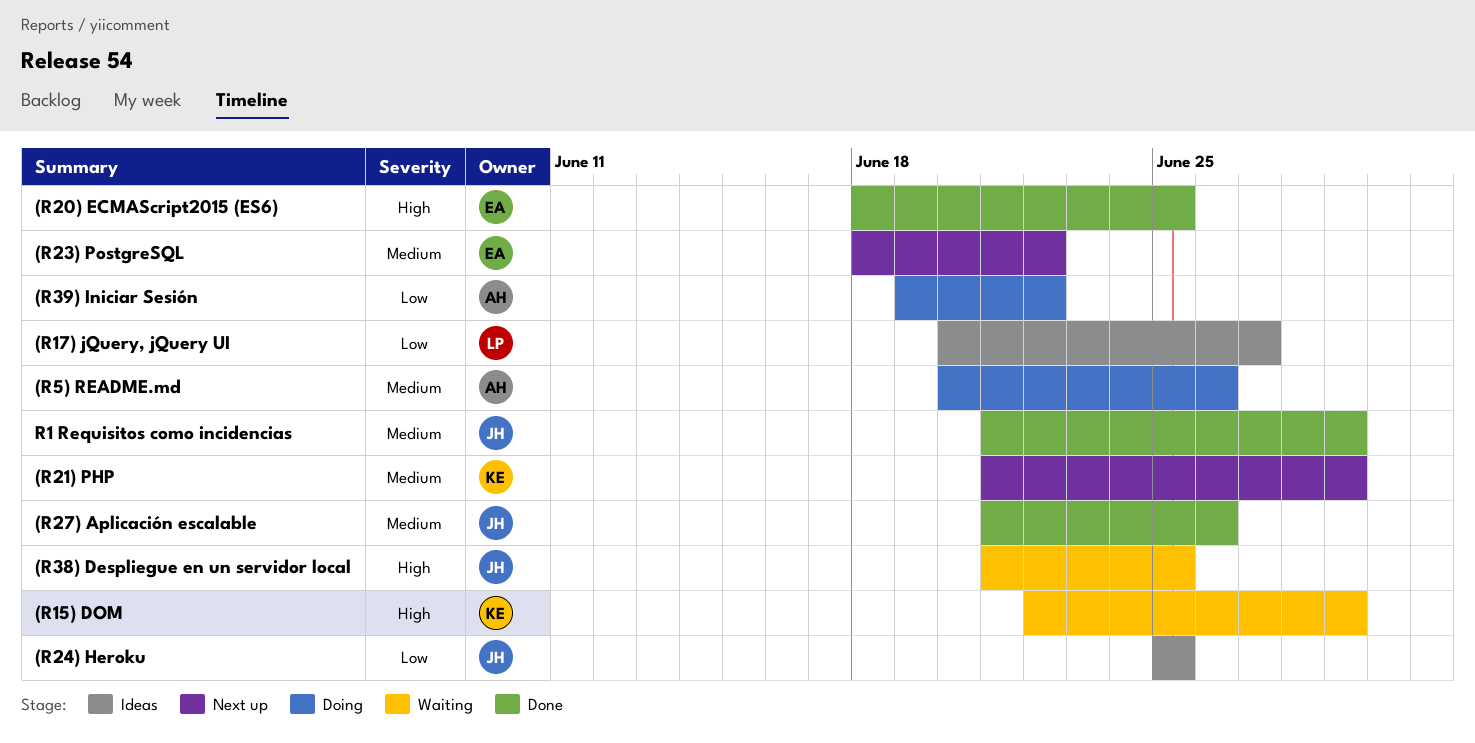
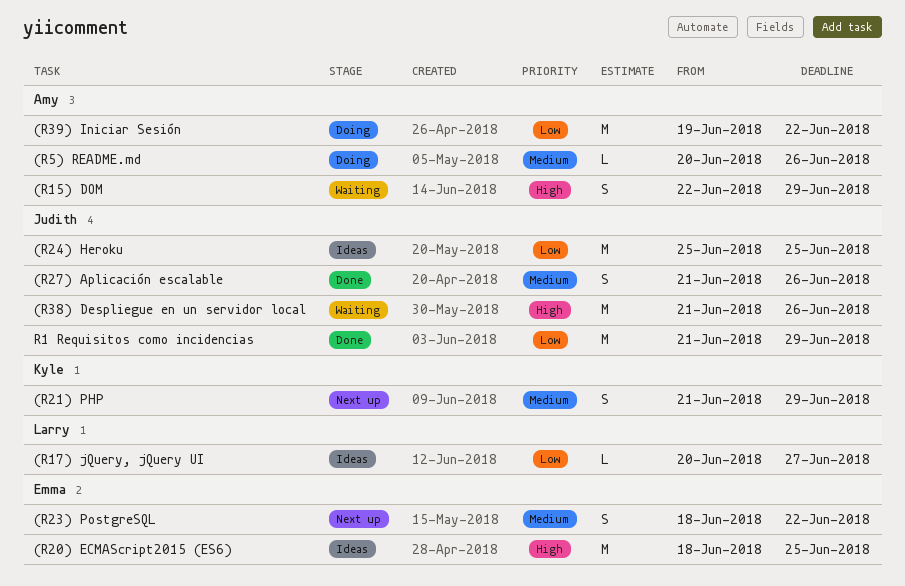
(R15) DOM, owner: Kyle -> Amy
(R20) ECMAScript2015 (ES6), status: Done -> Ideas
(R38) Despliegue en un servidor local, due: Jun 25 -> Jun 26
R1 Requisitos como incidencias, priority: Medium -> Low

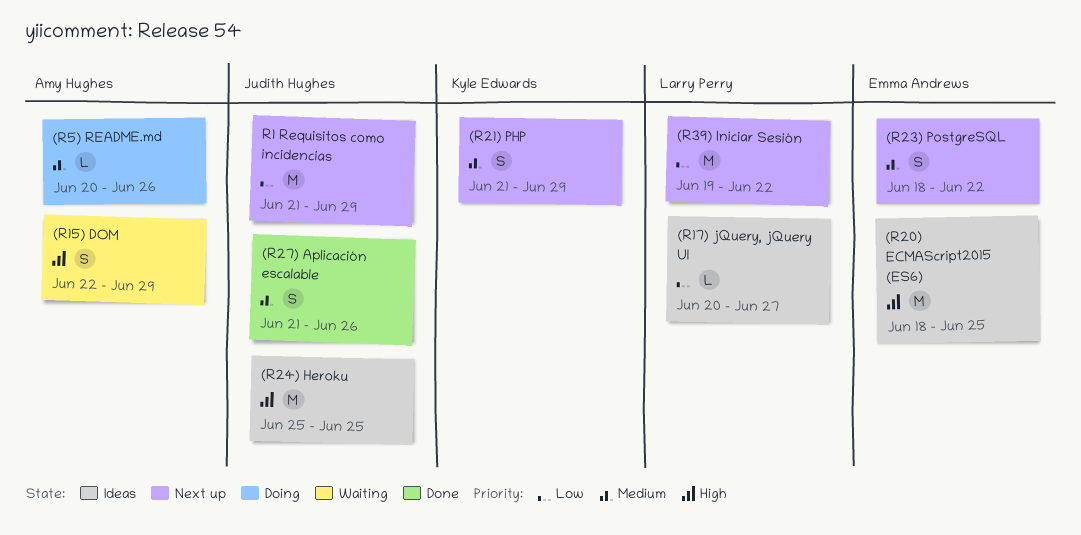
(R24) Heroku, priority: Low -> High
(R38) Despliegue en un servidor local: present -> none
(R39) Iniciar Sesión, status: Doing -> Next up
(R39) Iniciar Sesión, owner: Amy Hughes -> Larry Perry
R1 Requisitos como incidencias, status: Done -> Next up

